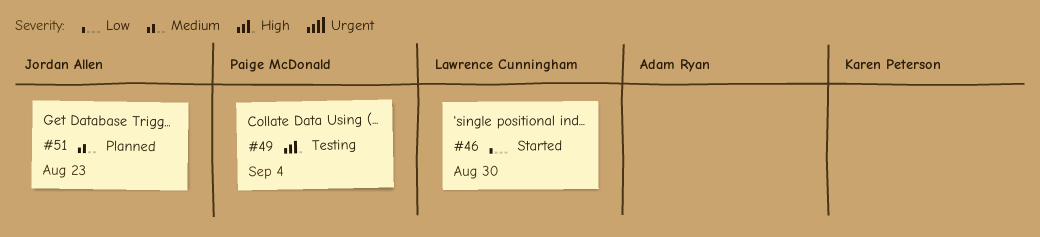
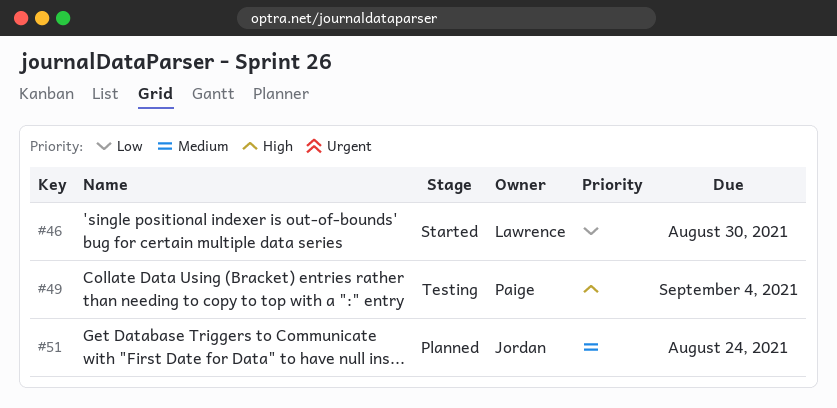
#51, due: Aug 23 -> Aug 24

